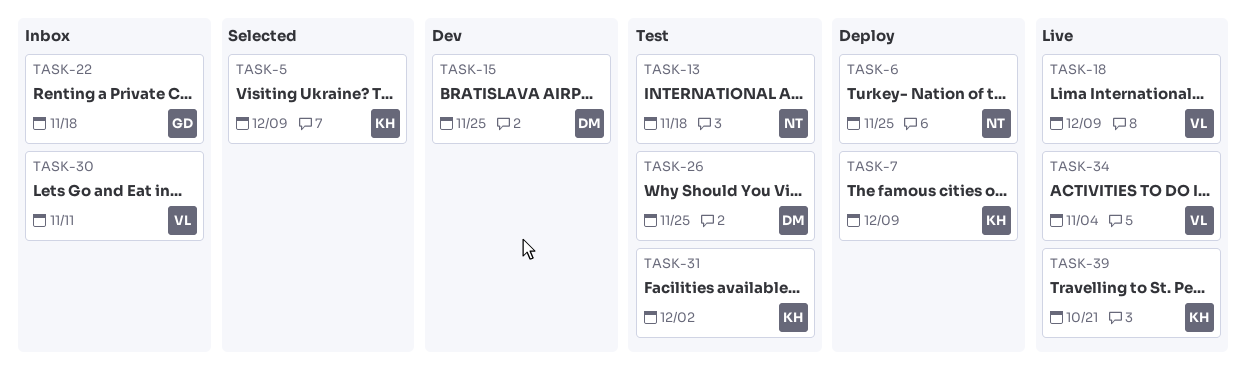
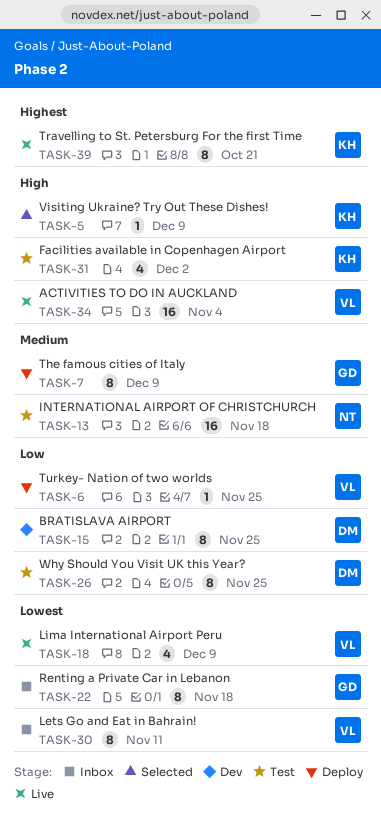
TASK-6, owner: NT -> VL
TASK-7, owner: KH -> GD

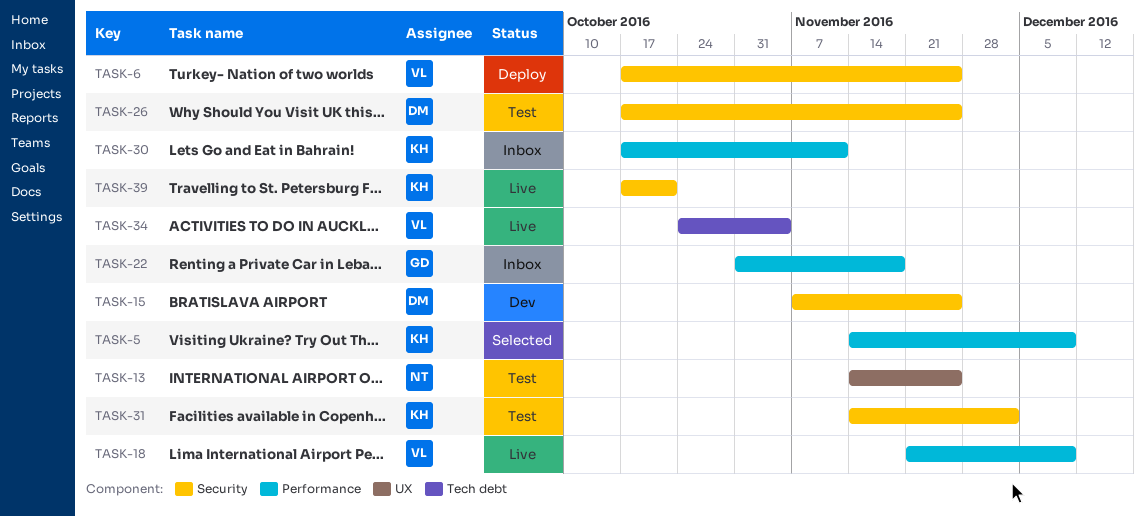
TASK-7: present -> none
TASK-13, due: Nov 18 -> Nov 25
TASK-30, owner: VL -> KH

